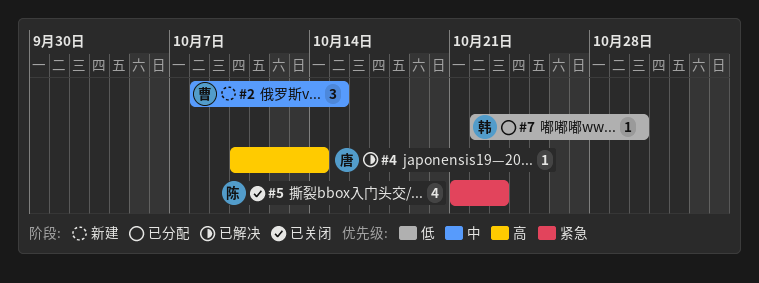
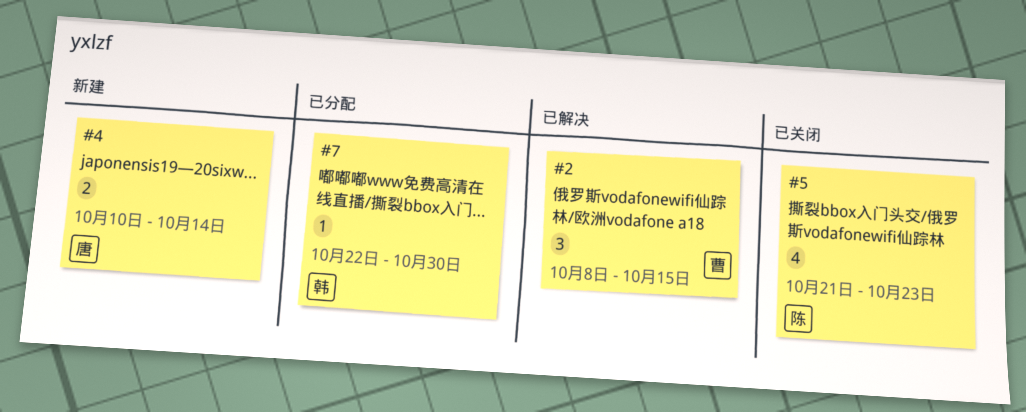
#2, status: 新建 -> 已解决
#4, status: 已解决 -> 新建
#4, estimate: 1 -> 2

